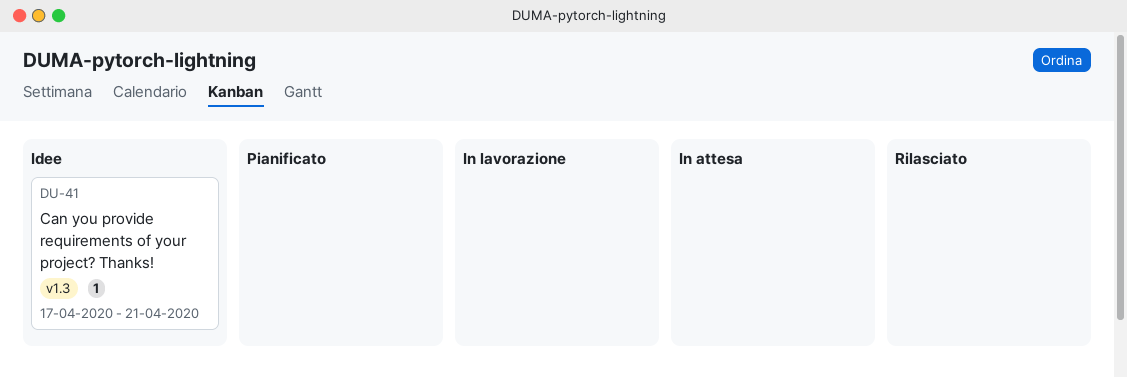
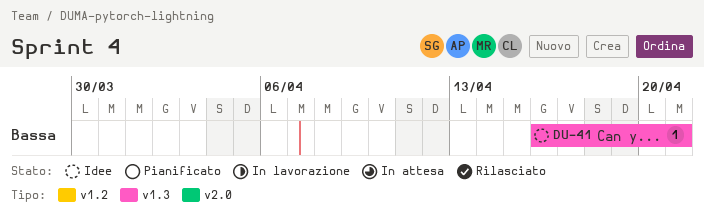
DU-41, start: Apr 17 -> Apr 16

